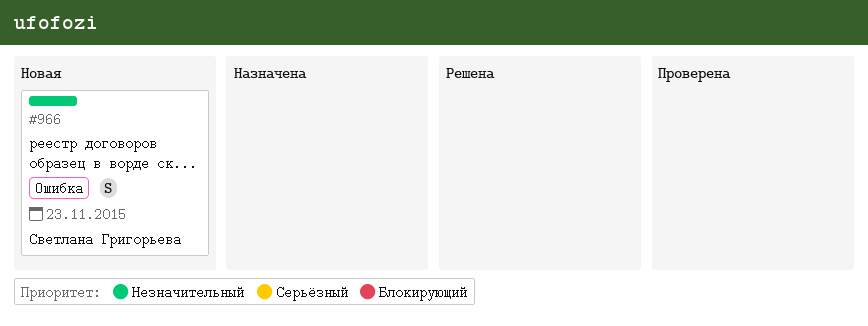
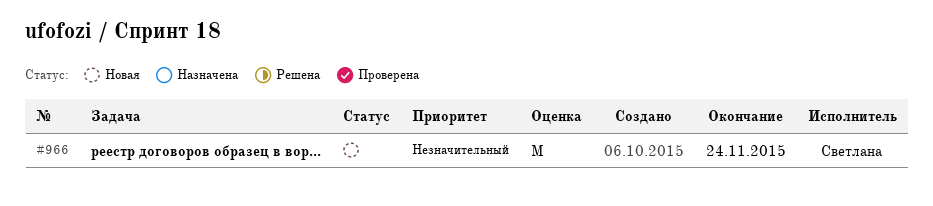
#966, estimate: S -> M
#966, due: Nov 23 -> Nov 24

